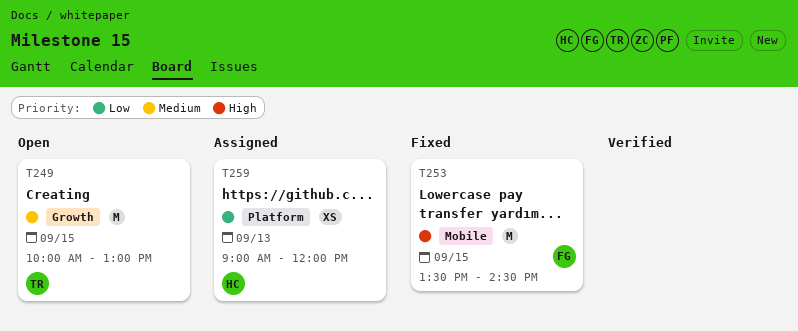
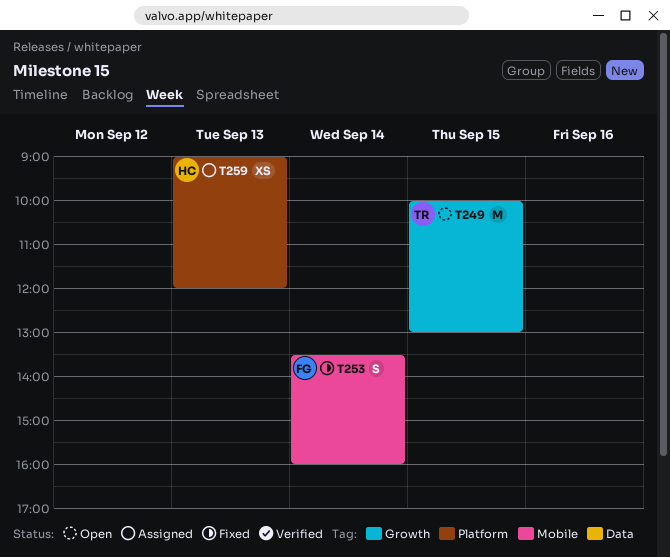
T253, estimate: M -> S
T253, day: Sep 15 -> Sep 14
T253, ends: 14:30 -> 16:00

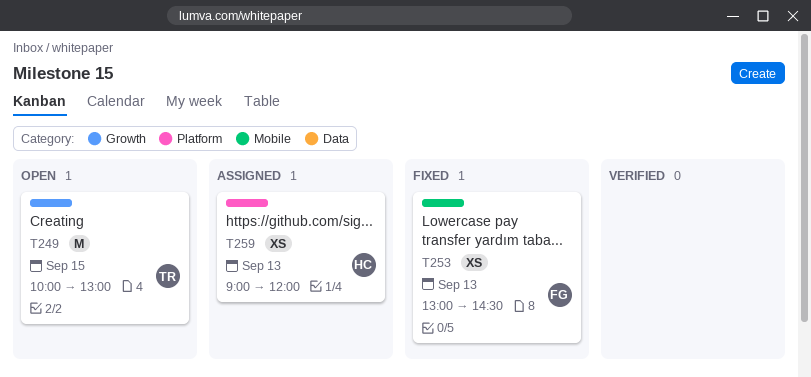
T253, estimate: S -> XS
T253, day: Sep 14 -> Sep 13
T253, begins: 13:30 -> 13:00
T253, ends: 16:00 -> 14:30

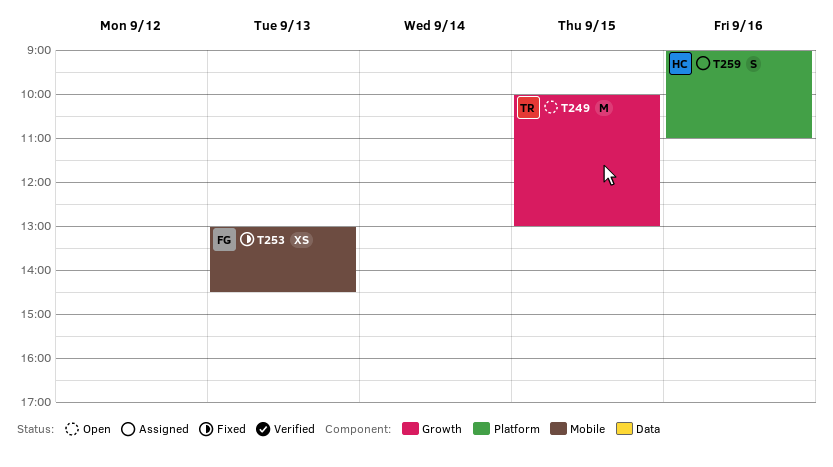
T259, estimate: XS -> S
T259, day: Sep 13 -> Sep 16
T259, ends: 12:00 -> 11:00

